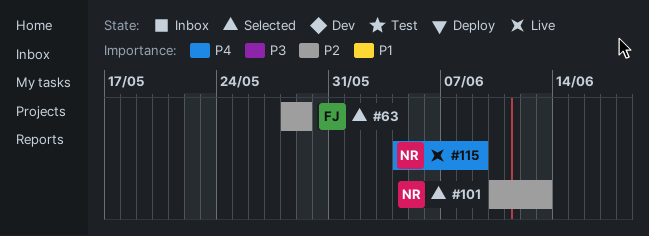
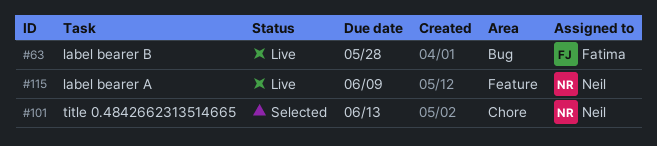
#63, status: Selected -> Live
#63, due: May 29 -> May 28

